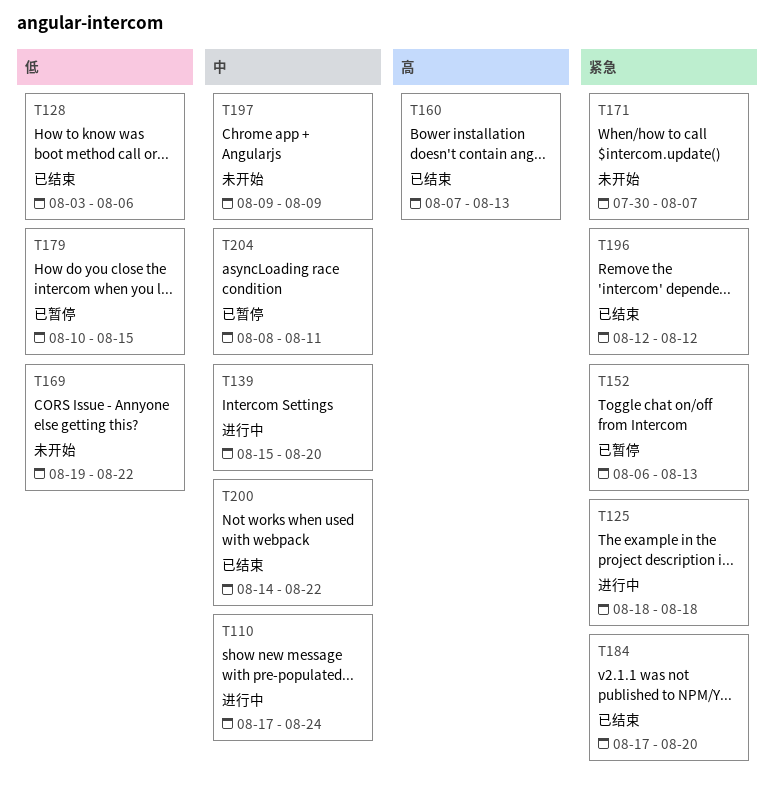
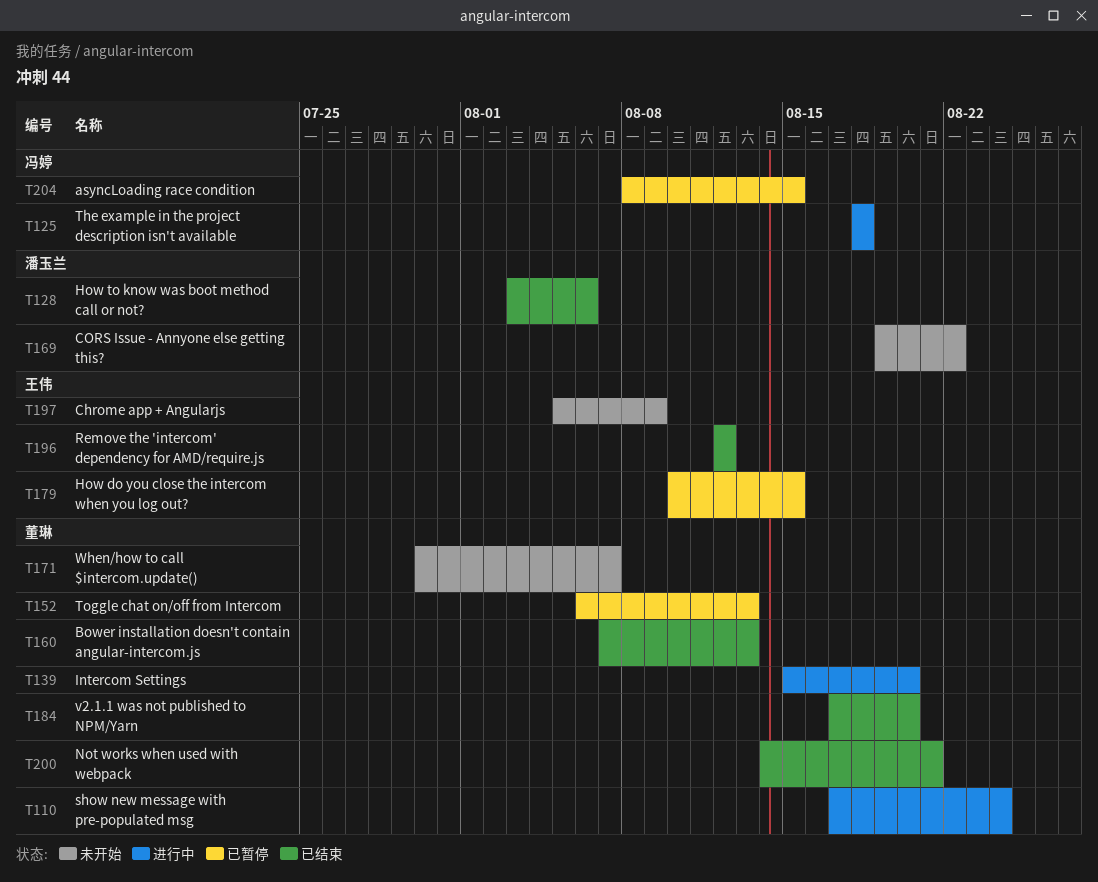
T197, start: Aug 9 -> Aug 5
T200, due: Aug 22 -> Aug 21
T204, due: Aug 11 -> Aug 15

